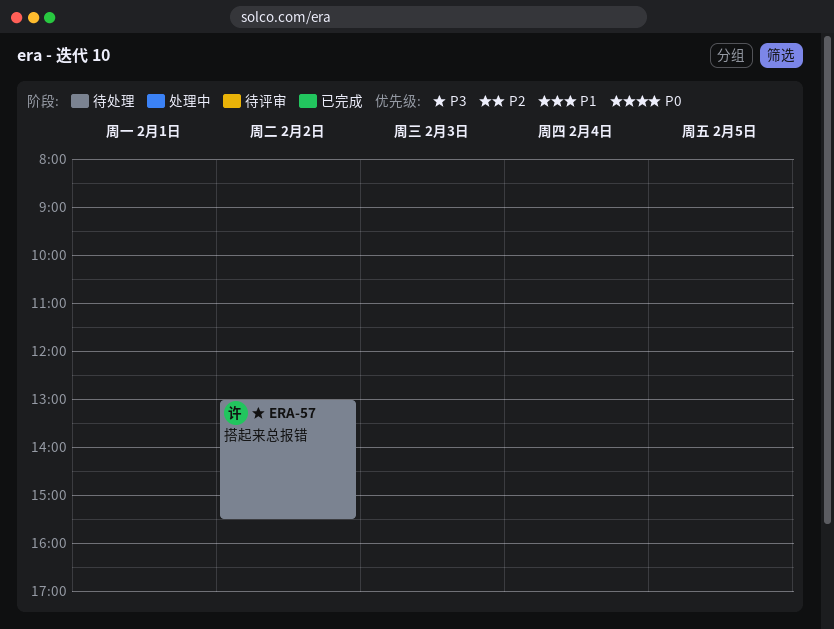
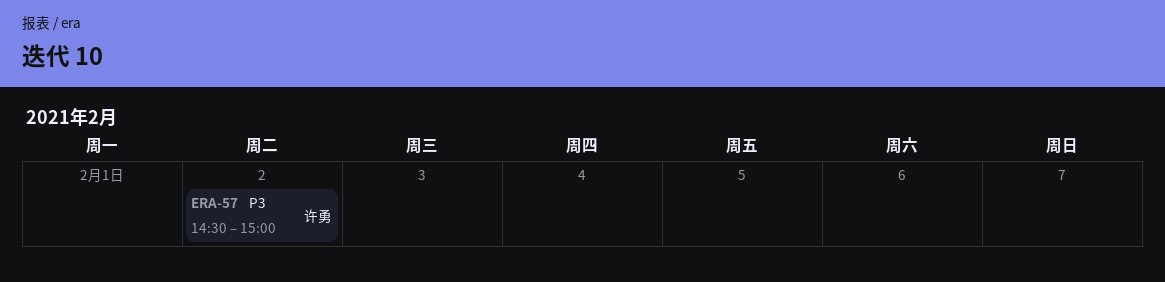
ERA-57, begins: 13:00 -> 14:30
ERA-57, ends: 15:30 -> 15:00

